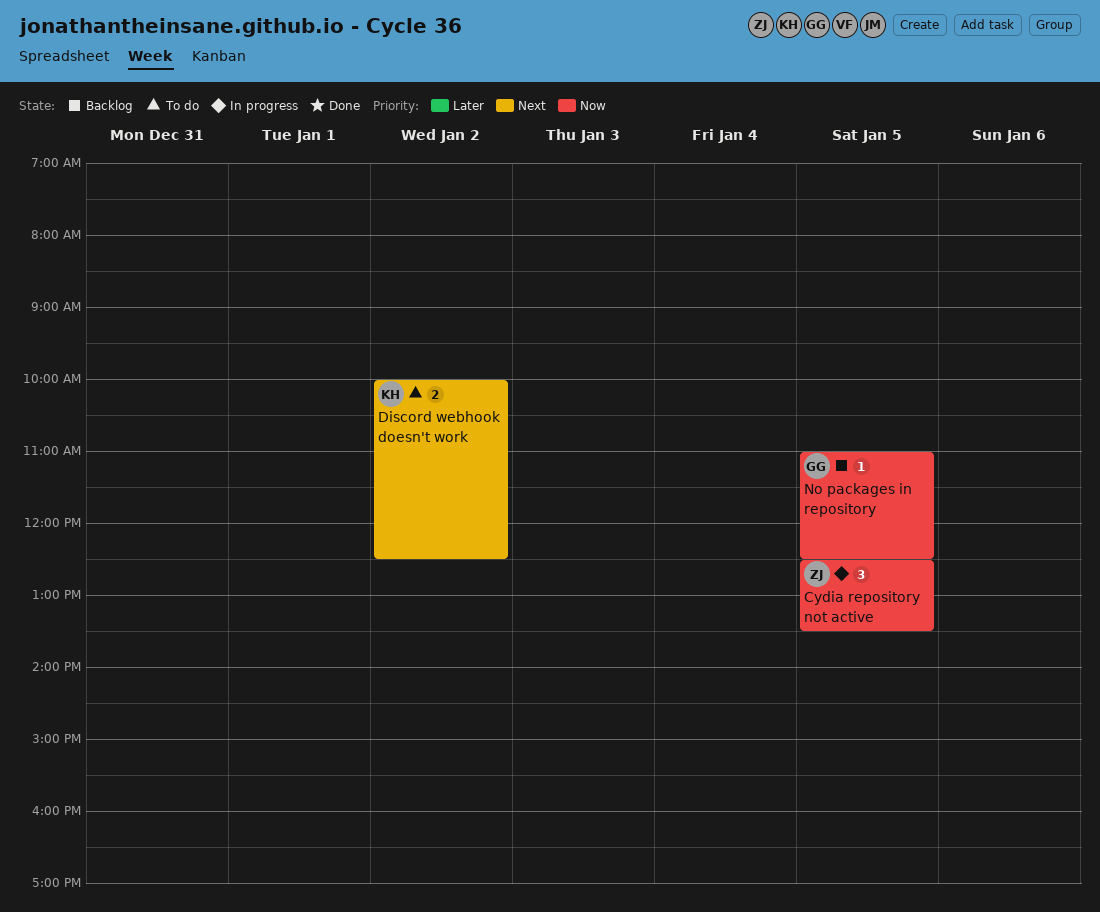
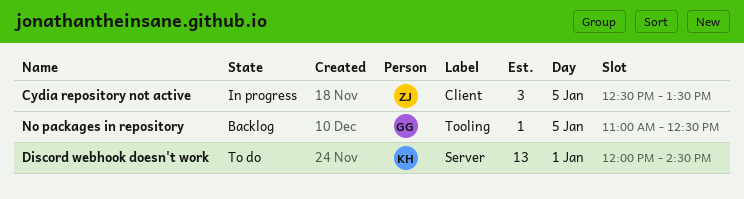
Discord webhook doesn't work, estimate: 2 -> 13
Discord webhook doesn't work, day: Jan 2 -> Jan 1
Discord webhook doesn't work, begins: 10:00 -> 12:00
Discord webhook doesn't work, ends: 12:30 -> 14:30

